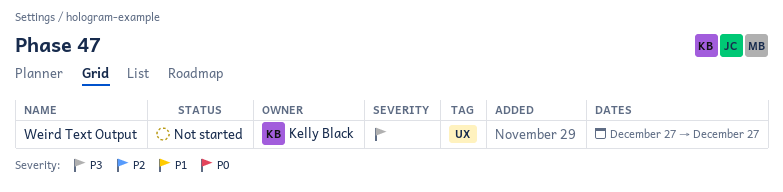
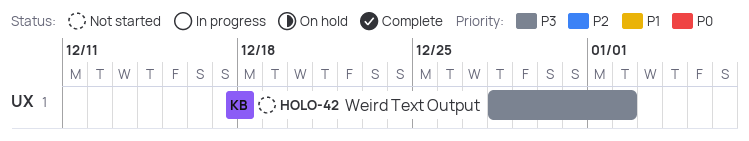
Weird Text Output, start: Dec 27 -> Dec 28
Weird Text Output, due: Dec 27 -> Jan 2

